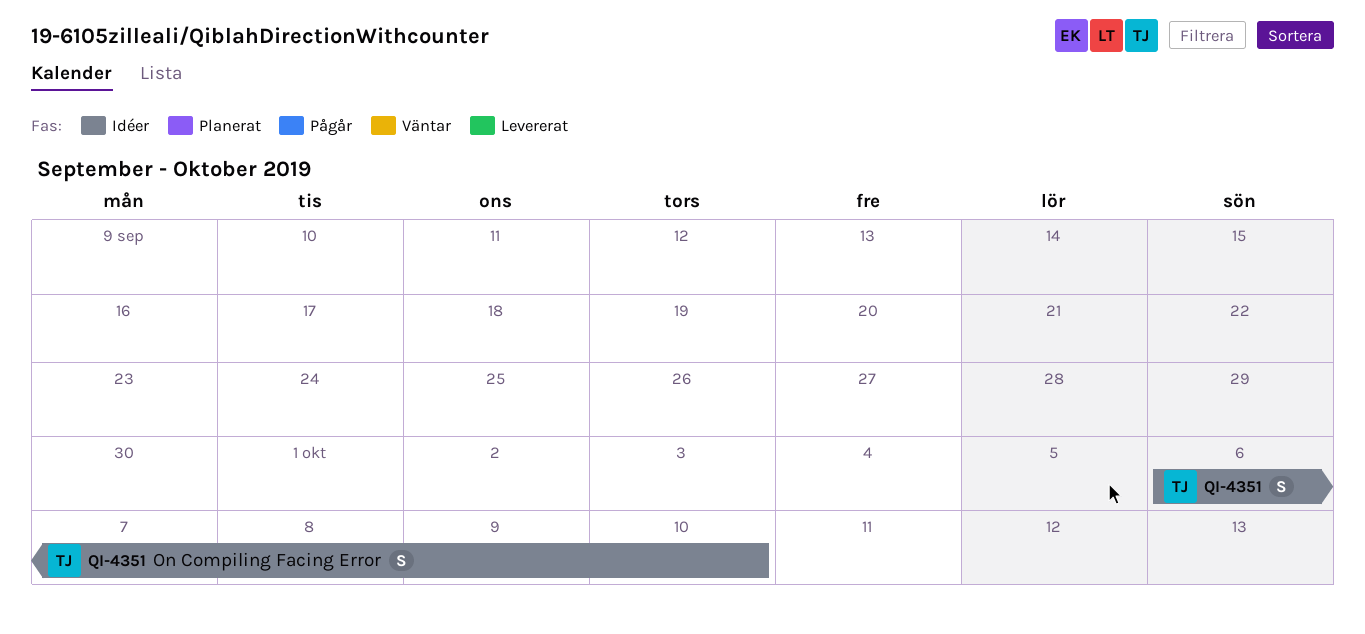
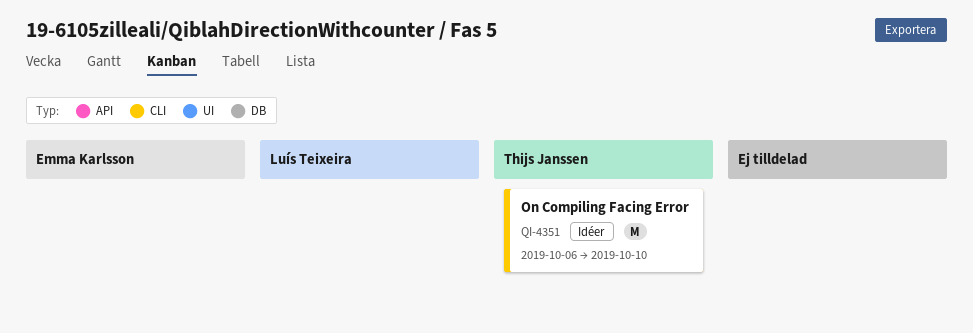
QI-4351, estimate: S -> M

